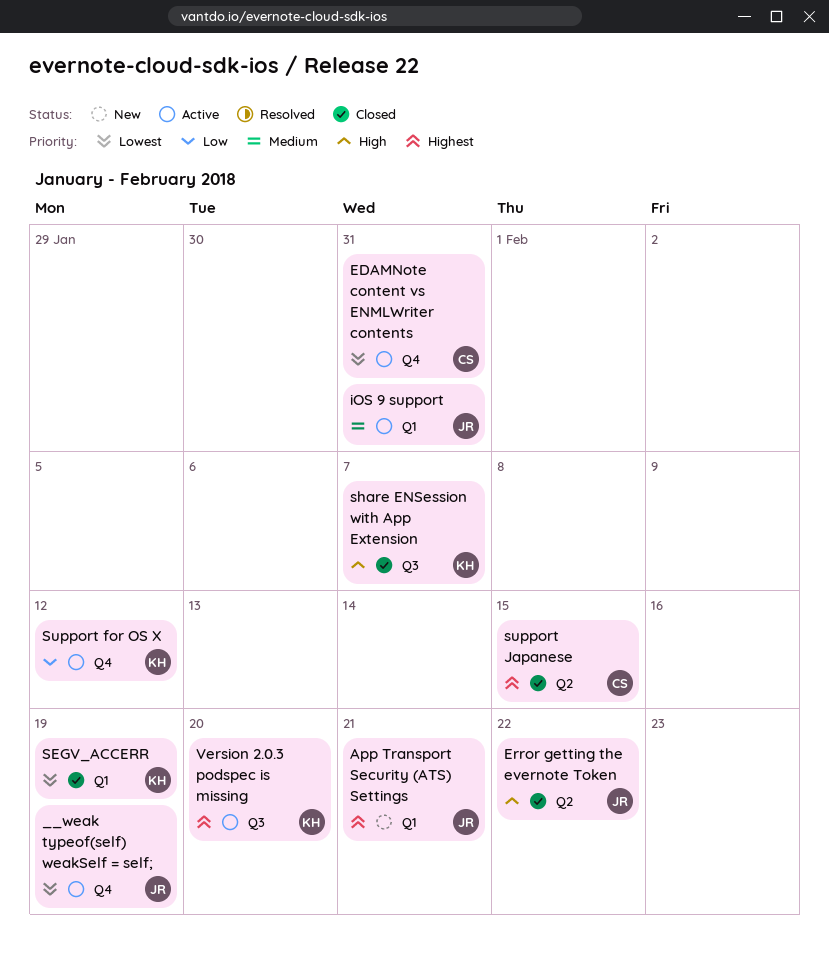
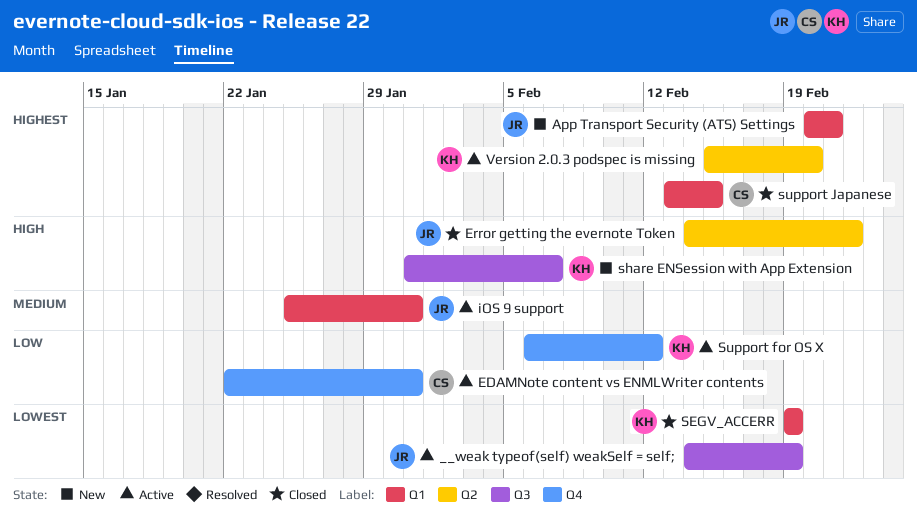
__weak typeof(self) weakSelf = self;, label: Q4 -> Q3
EDAMNote content vs ENMLWriter contents, priority: Lowest -> Low
share ENSession with App Extension, status: Closed -> New
support Japanese, label: Q2 -> Q1
Version 2.0.3 podspec is missing, label: Q3 -> Q2

